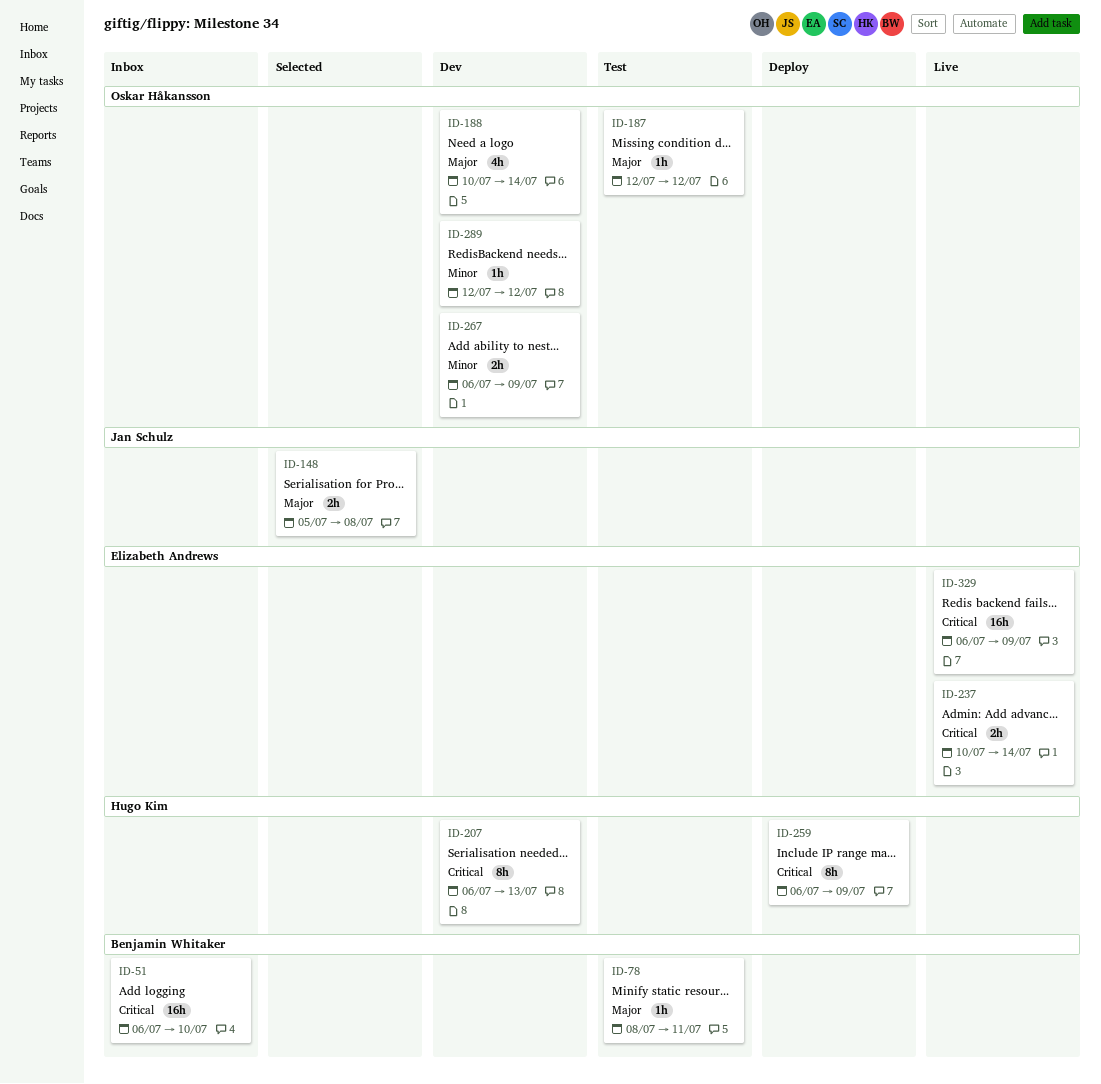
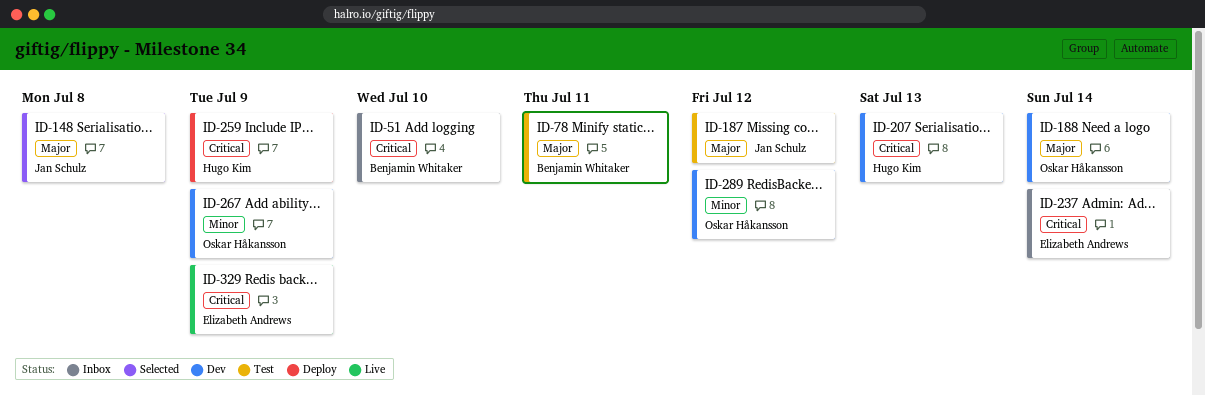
ID-187, owner: Oskar Håkansson -> Jan Schulz
ID-237, status: Live -> Inbox

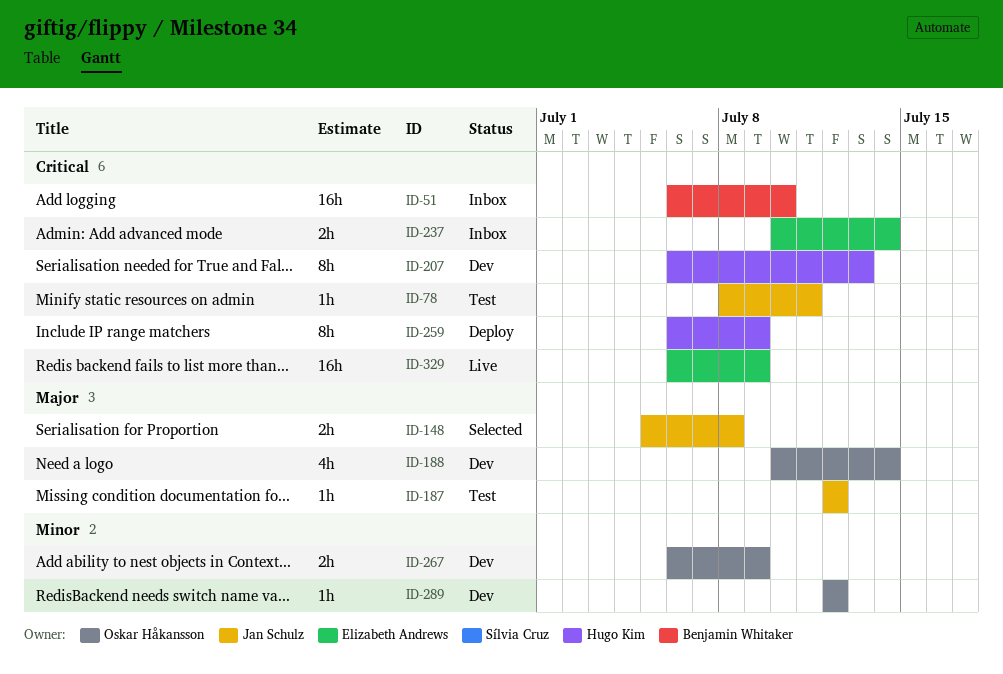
ID-78, owner: Benjamin Whitaker -> Jan Schulz
ID-78, priority: Major -> Critical

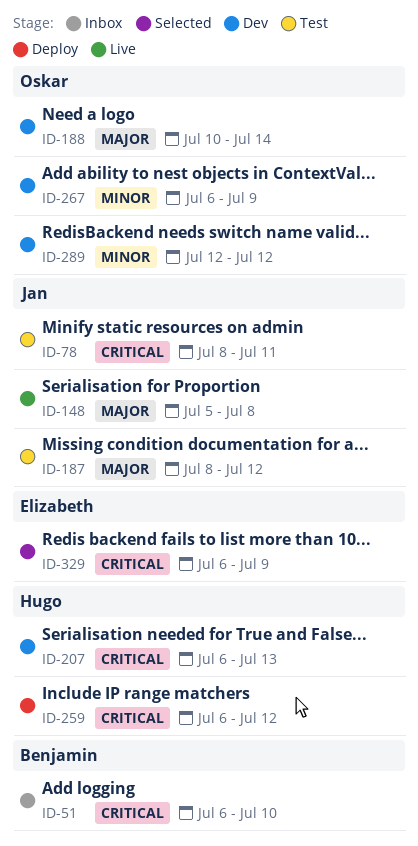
ID-148, status: Selected -> Live
ID-187, start: Jul 12 -> Jul 8
ID-237: present -> none
ID-259, due: Jul 9 -> Jul 12
ID-329, status: Live -> Selected

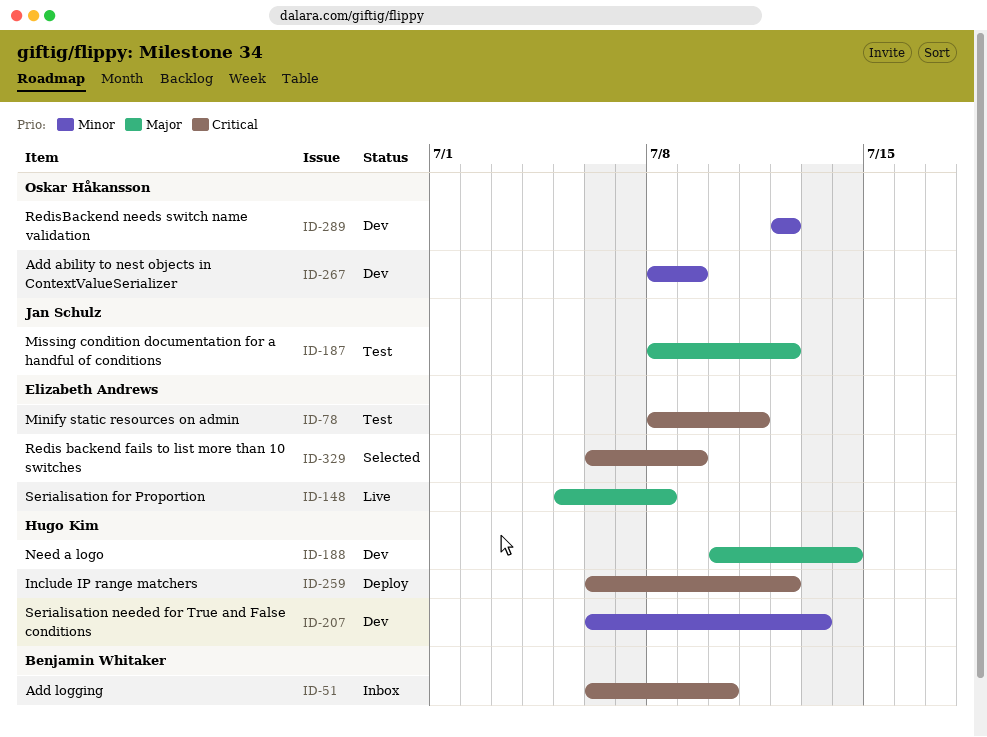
ID-78, owner: Jan Schulz -> Elizabeth Andrews
ID-148, owner: Jan Schulz -> Elizabeth Andrews
ID-188, owner: Oskar Håkansson -> Hugo Kim
ID-207, priority: Critical -> Minor
ID-267, start: Jul 6 -> Jul 8

